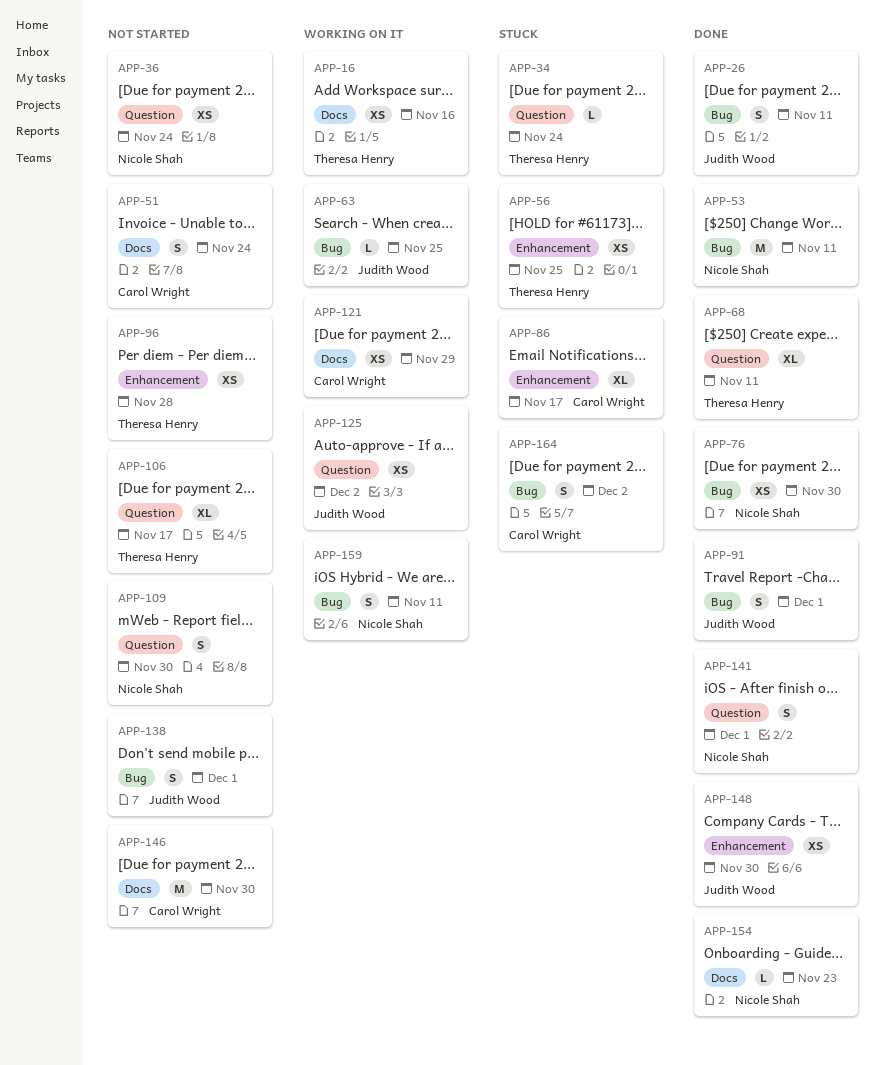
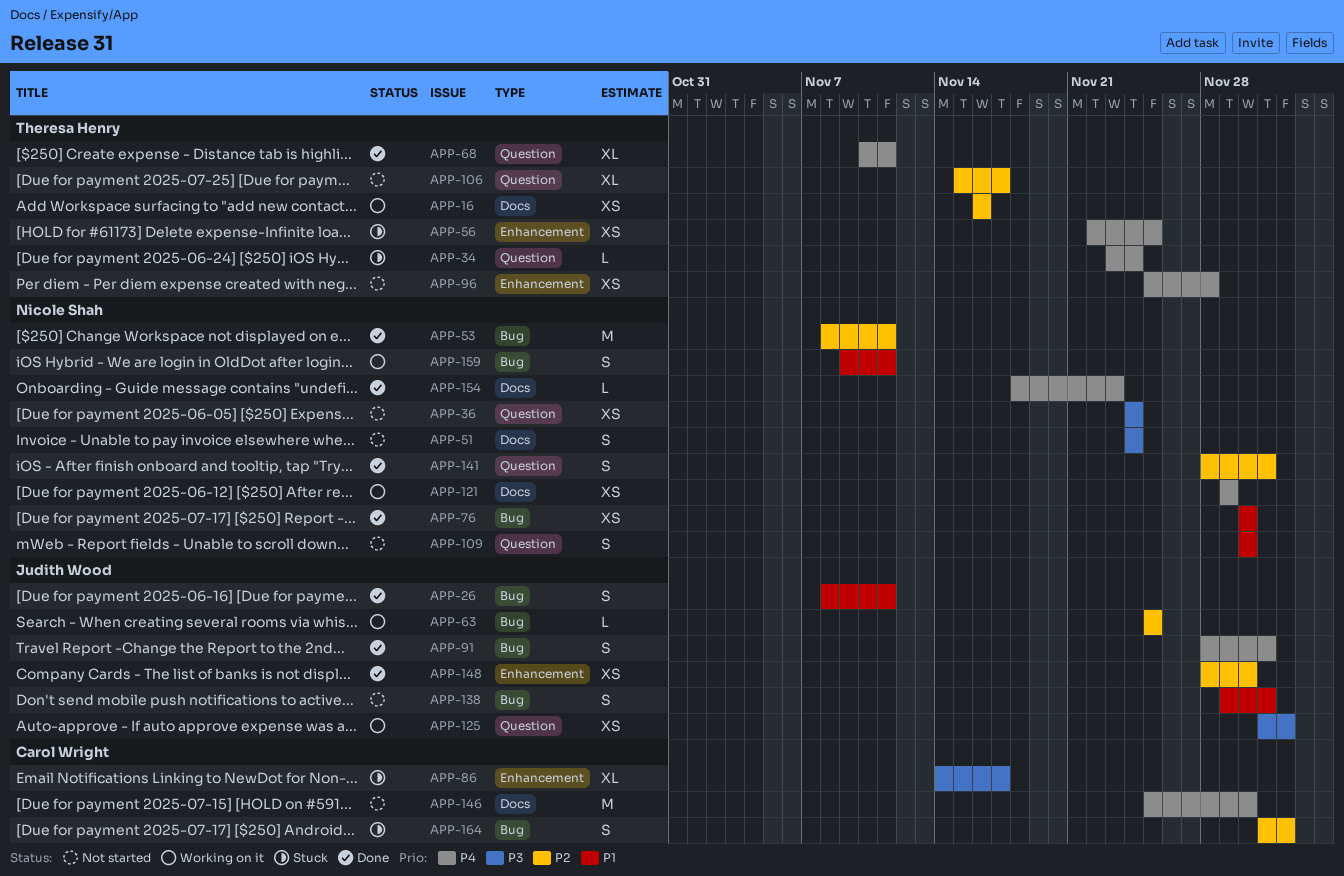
APP-51, owner: Carol Wright -> Nicole Shah
APP-121, owner: Carol Wright -> Nicole Shah

